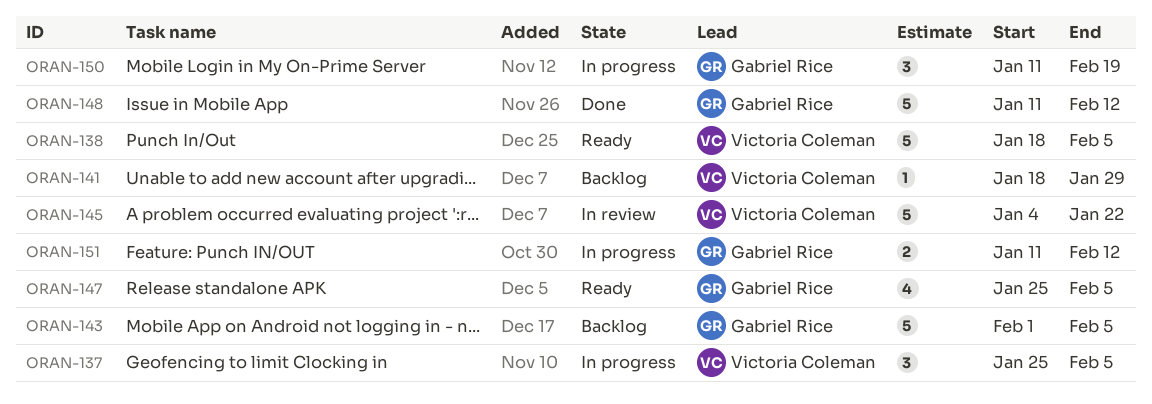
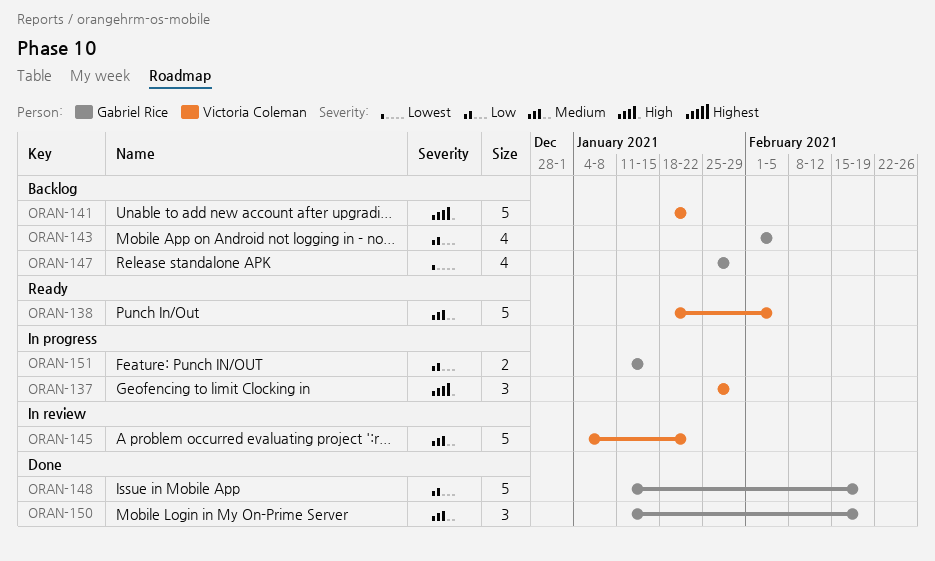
ORAN-137, due: Feb 5 -> Jan 29
ORAN-141, estimate: 1 -> 5
ORAN-141, due: Jan 29 -> Jan 22
ORAN-143, estimate: 5 -> 4
ORAN-147, status: Ready -> Backlog
ORAN-147, due: Feb 5 -> Jan 29
ORAN-148, due: Feb 12 -> Feb 19
ORAN-150, status: In progress -> Done
ORAN-151, due: Feb 12 -> Jan 15

